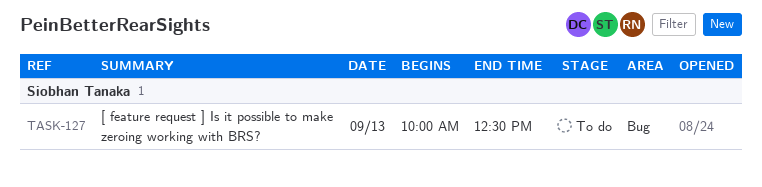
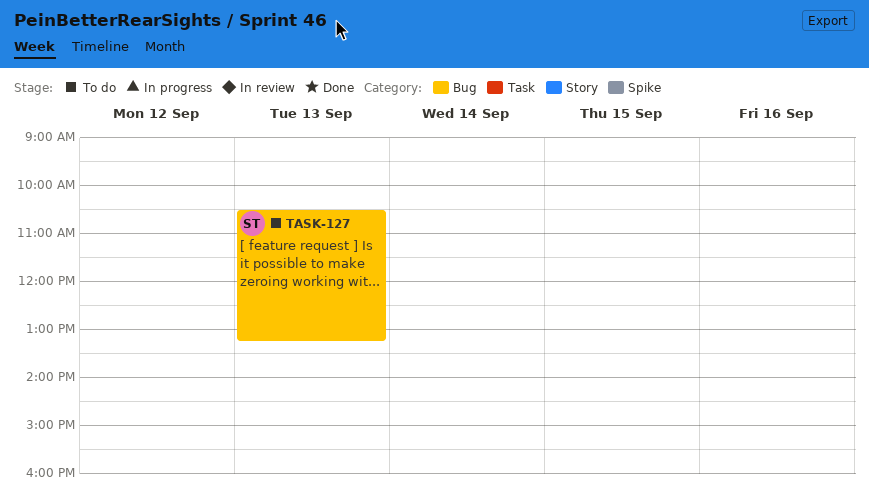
TASK-127, begins: 10:00 -> 10:30
TASK-127, ends: 12:30 -> 13:15

